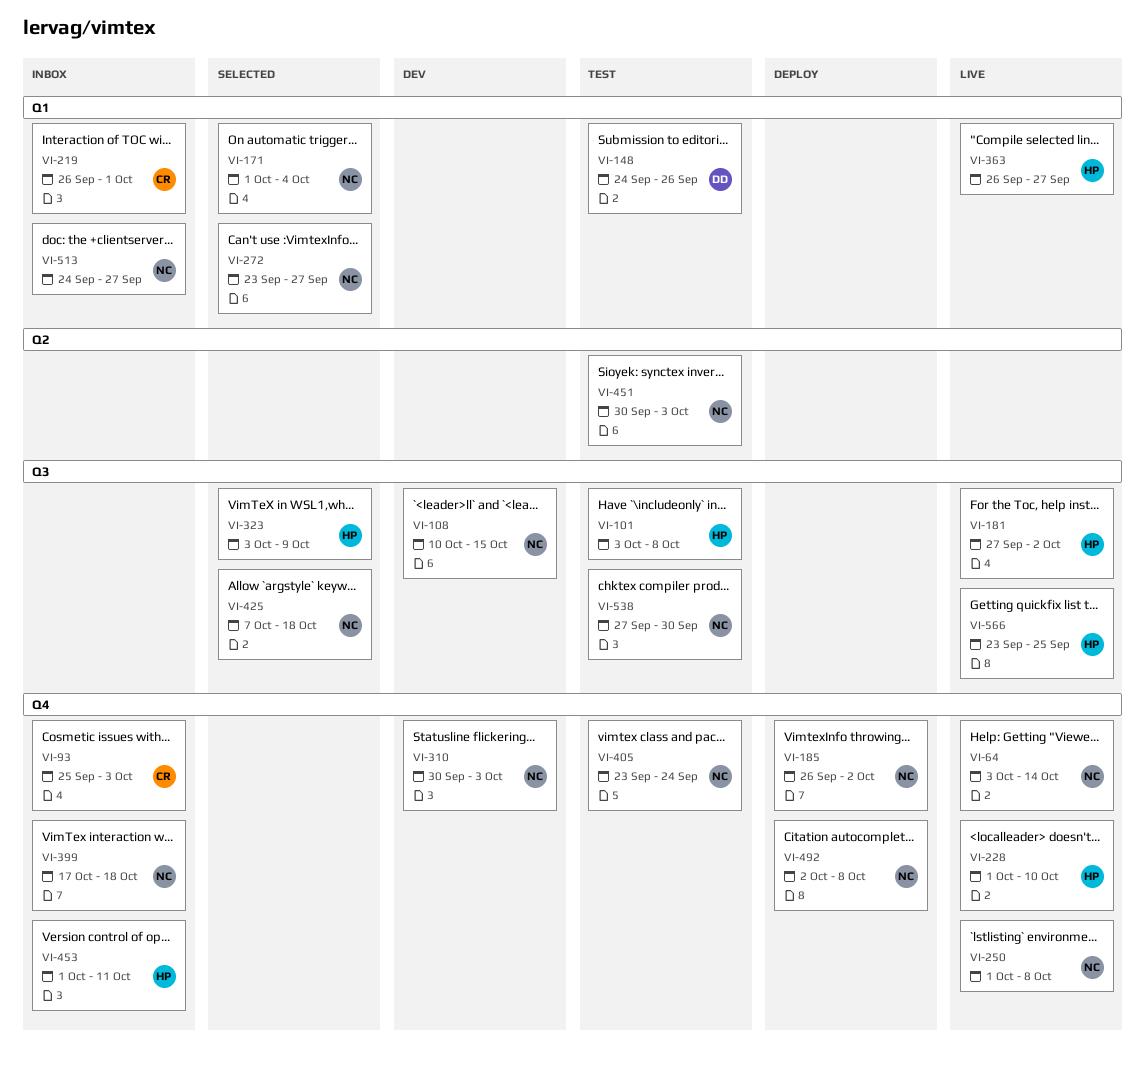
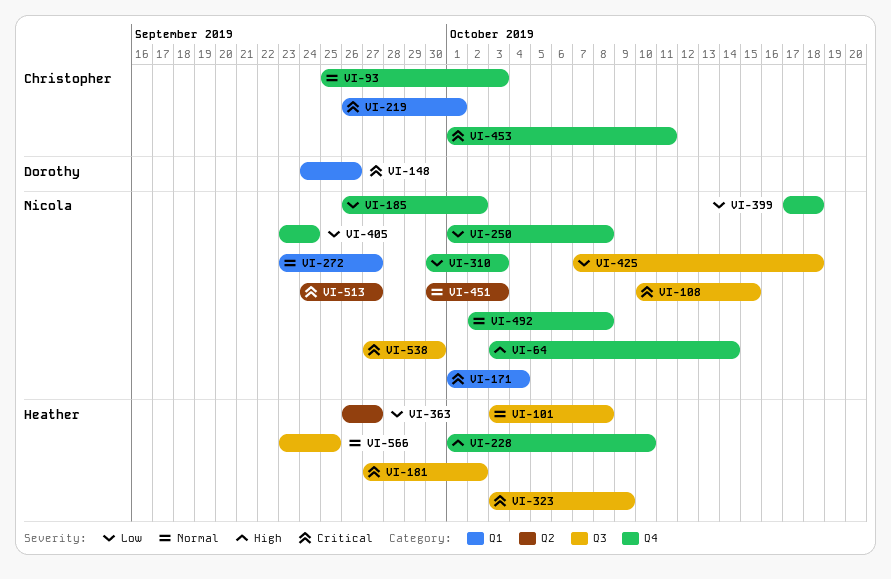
VI-363, label: Q1 -> Q2
VI-453, owner: Heather -> Christopher
VI-513, label: Q1 -> Q2

